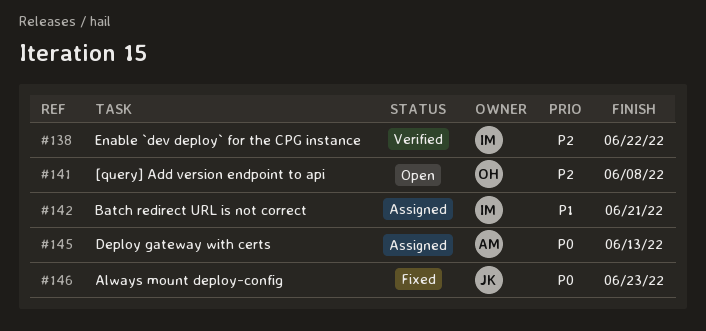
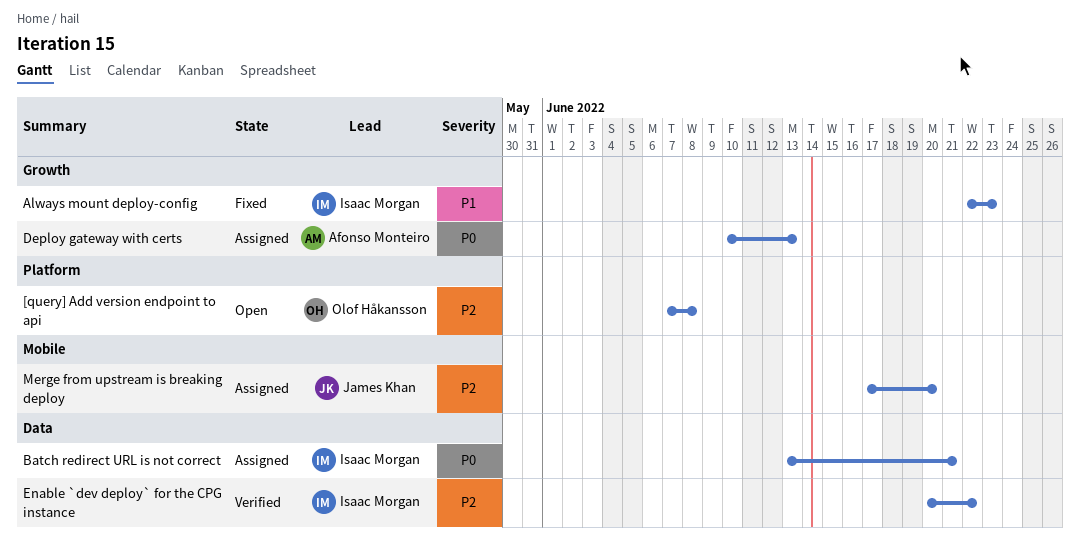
Always mount deploy-config, owner: James Khan -> Isaac Morgan
Always mount deploy-config, priority: P0 -> P1
Batch redirect URL is not correct, priority: P1 -> P0
Merge from upstream is breaking deploy: none -> present

